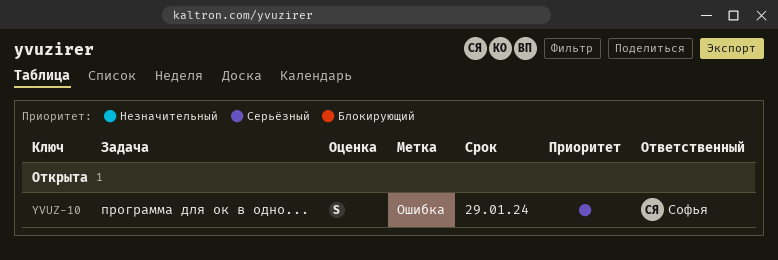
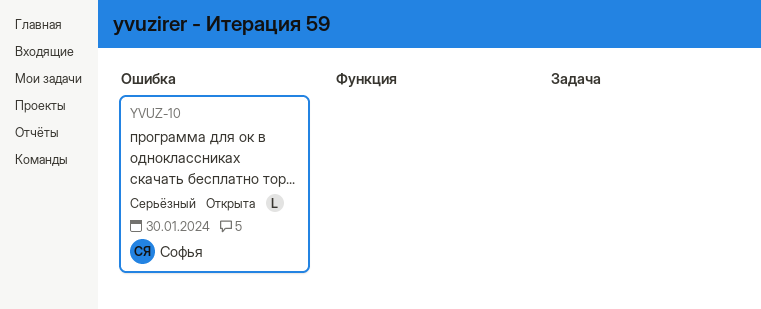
YVUZ-10, estimate: S -> L
YVUZ-10, due: Jan 29 -> Jan 30

